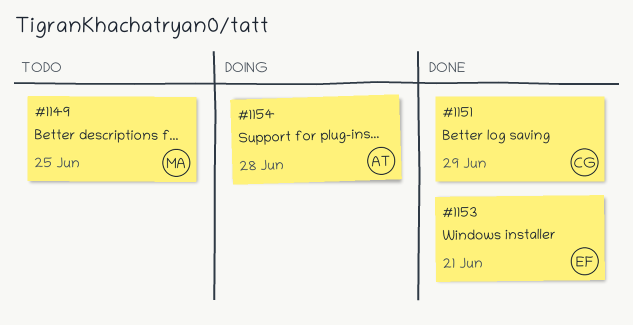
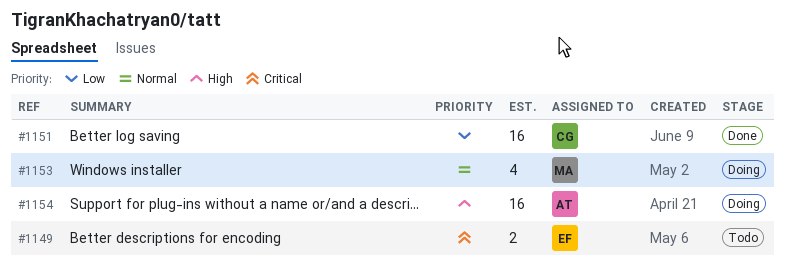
#1149, owner: MA -> EF
#1153, status: Done -> Doing
#1153, owner: EF -> MA

